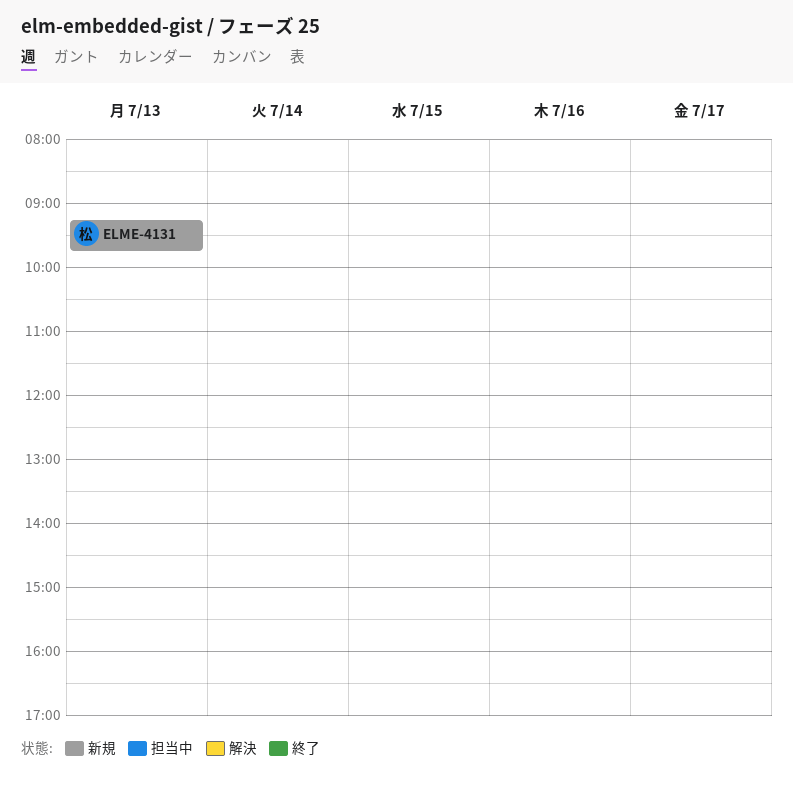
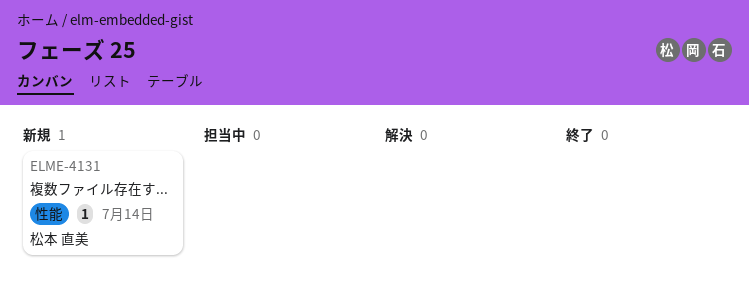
ELME-4131, day: Jul 13 -> Jul 14

